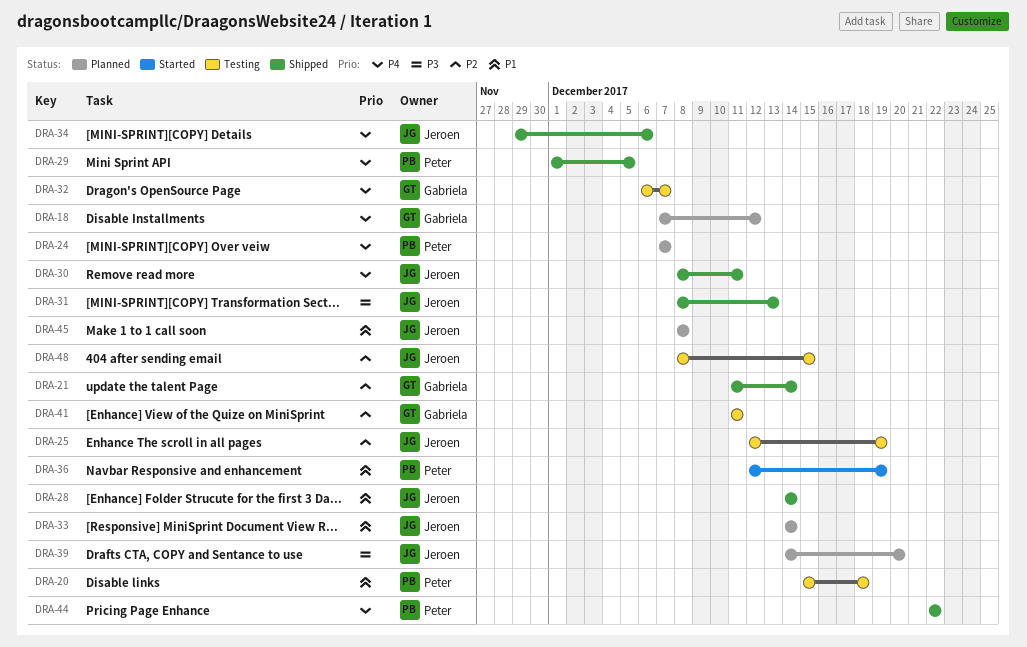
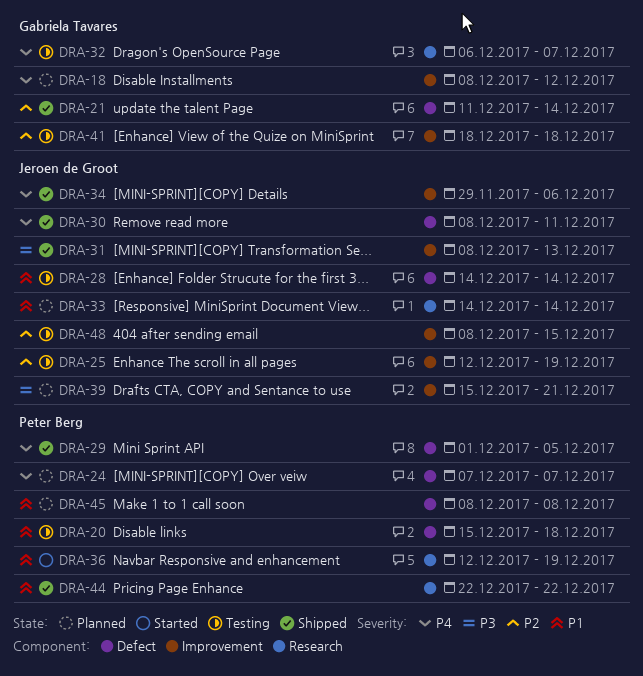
DRA-18, start: Dec 7 -> Dec 8
DRA-28, status: Shipped -> Testing
DRA-39, start: Dec 14 -> Dec 15
DRA-39, due: Dec 20 -> Dec 21
DRA-41, start: Dec 11 -> Dec 18
DRA-41, due: Dec 11 -> Dec 18
DRA-44, priority: P4 -> P1
DRA-45, owner: Jeroen de Groot -> Peter Berg

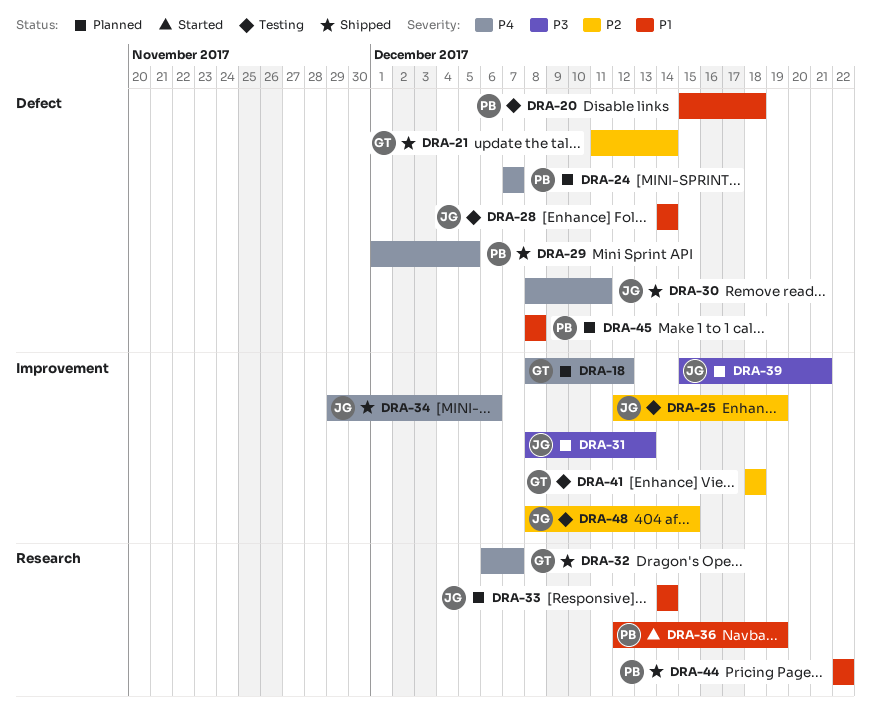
DRA-31, status: Shipped -> Planned
DRA-32, status: Testing -> Shipped

